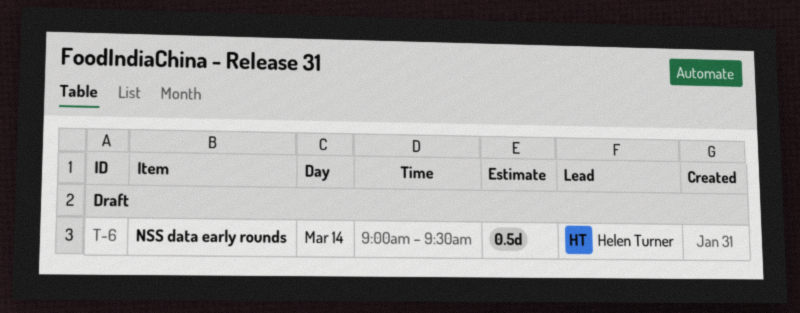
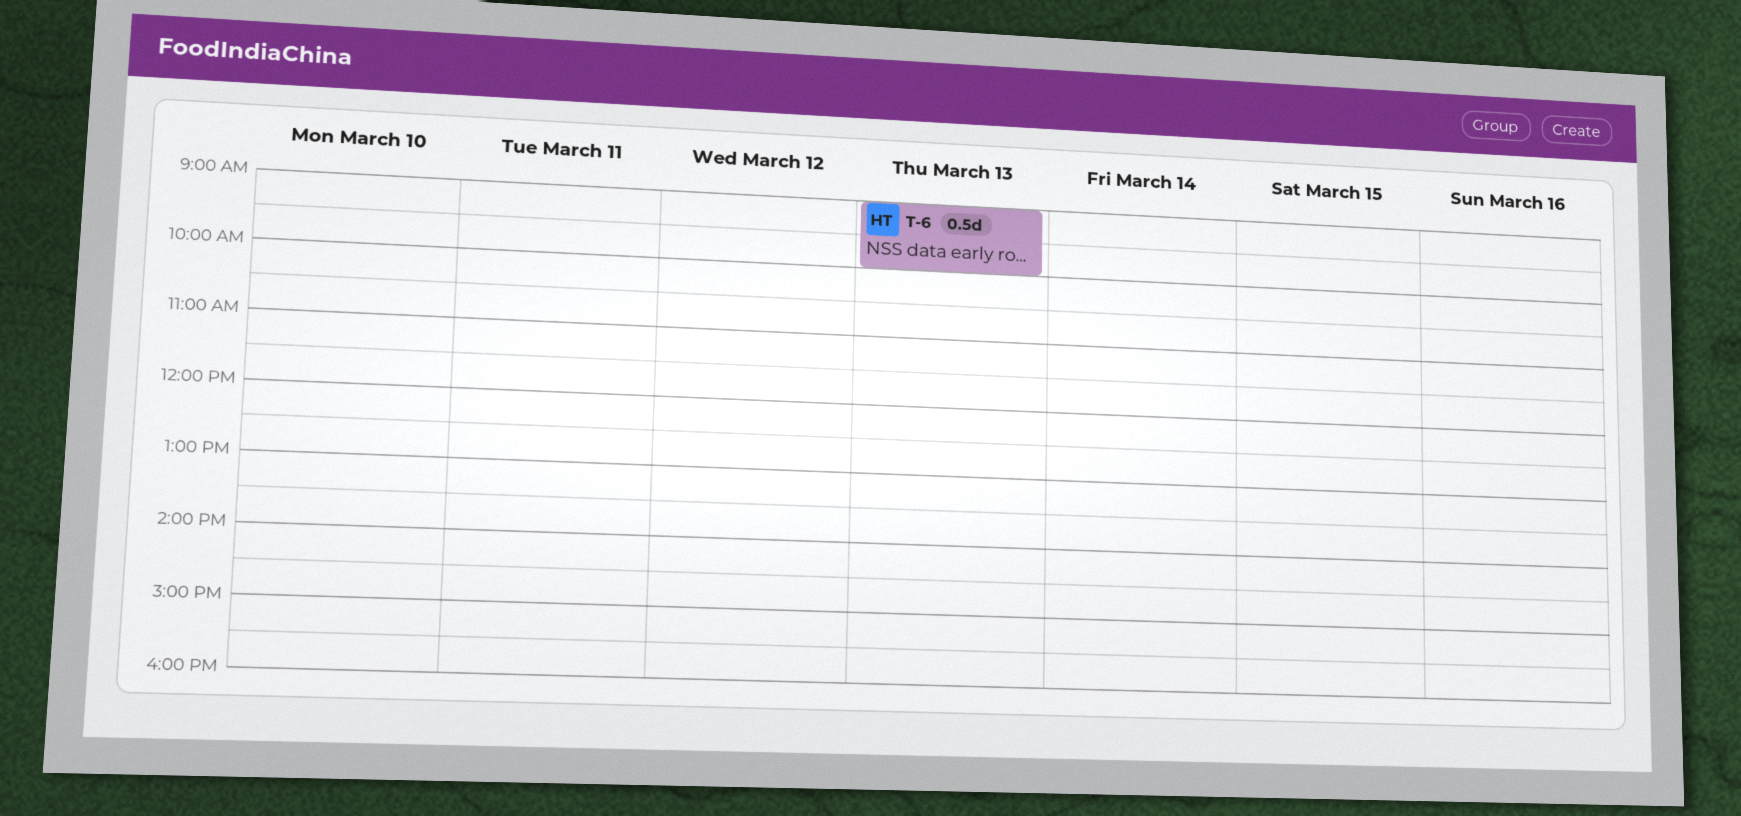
T-6, day: Mar 14 -> Mar 13
T-6, ends: 09:30 -> 10:00

